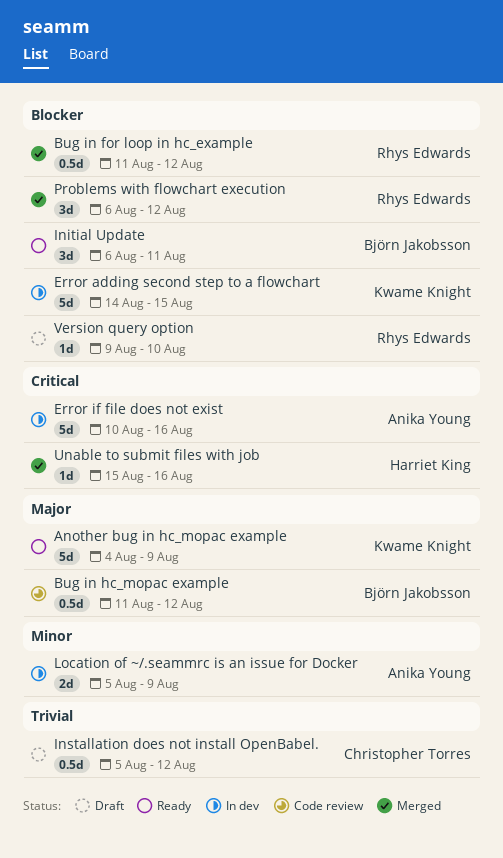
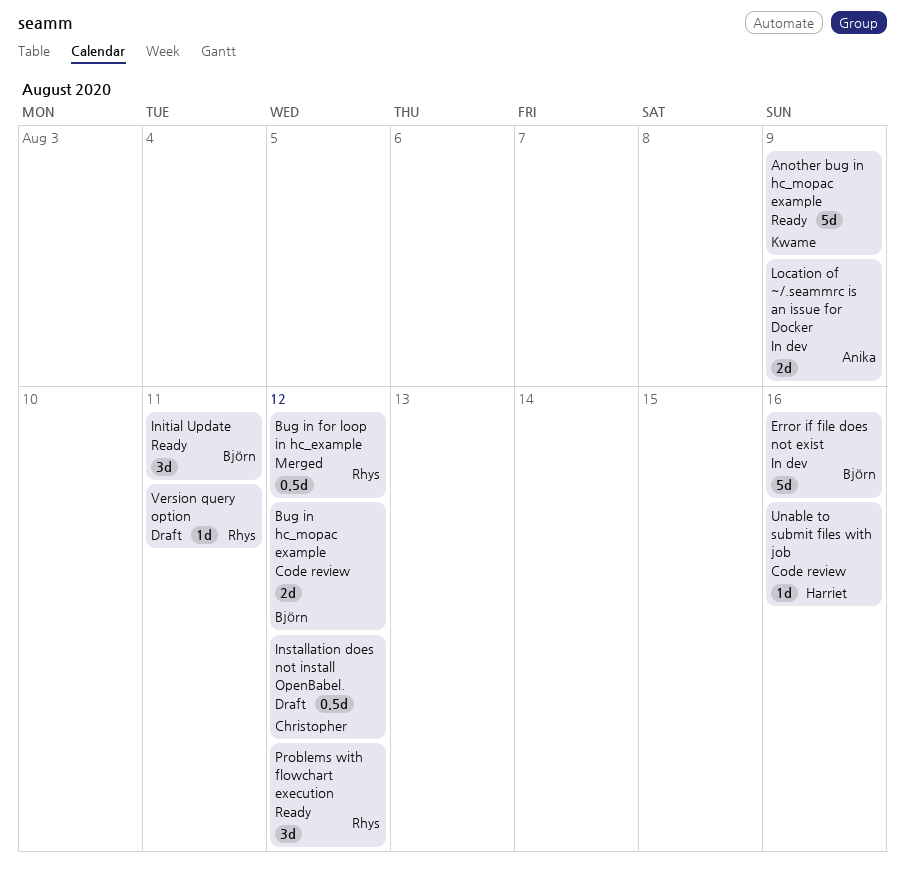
Bug in hc_mopac example, estimate: 0.5d -> 2d
Error adding second step to a flowchart: present -> none
Error if file does not exist, owner: Anika Young -> Björn Jakobsson
Problems with flowchart execution, status: Merged -> Ready
Unable to submit files with job, status: Merged -> Code review
Version query option, due: Aug 10 -> Aug 11

